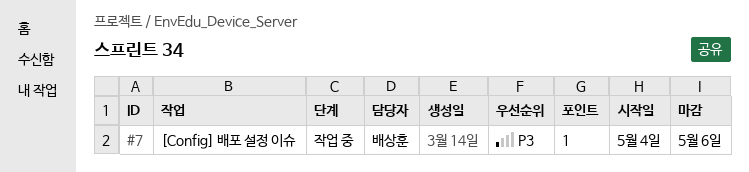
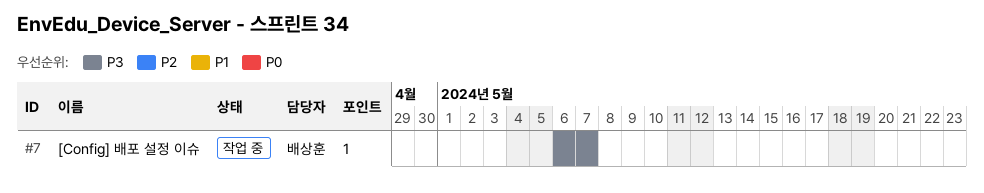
#7, start: May 4 -> May 6
#7, due: May 6 -> May 7

